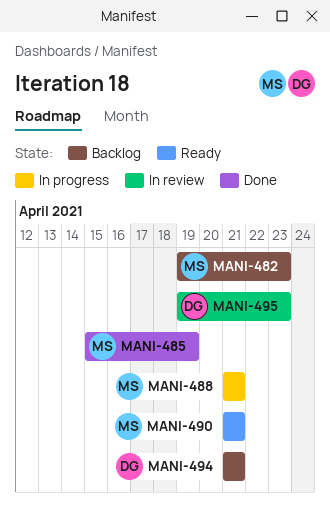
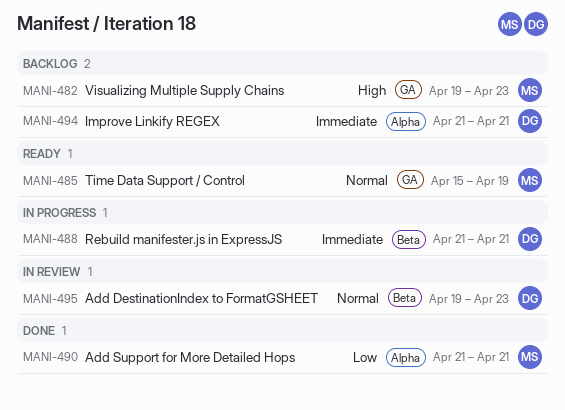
MANI-485, status: Done -> Ready
MANI-488, owner: MS -> DG
MANI-490, status: Ready -> Done

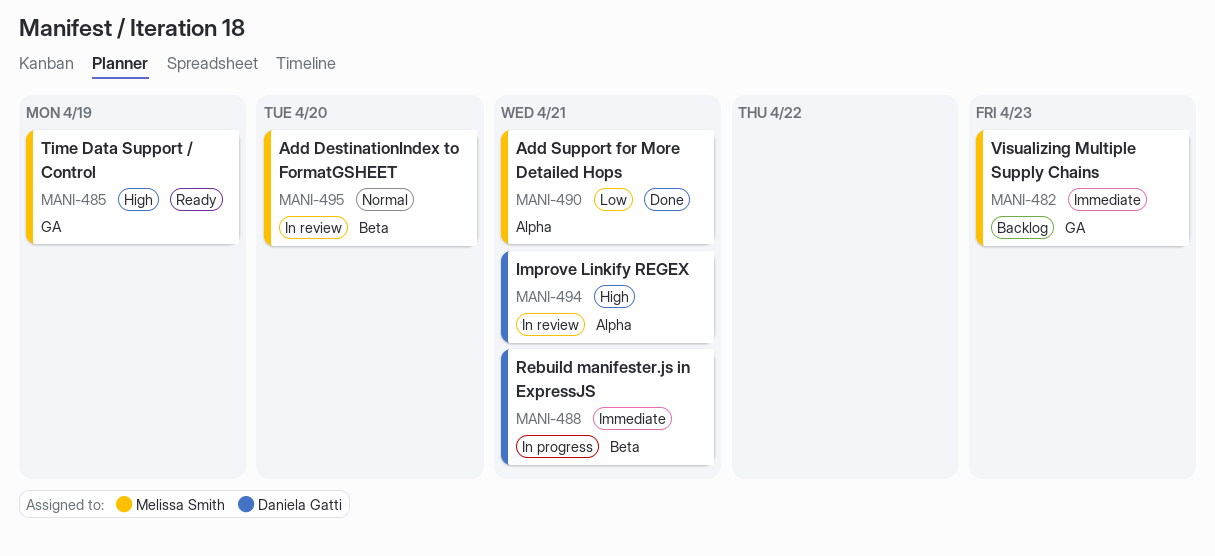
MANI-482, priority: High -> Immediate
MANI-485, priority: Normal -> High
MANI-494, status: Backlog -> In review
MANI-494, priority: Immediate -> High
MANI-495, owner: Daniela Gatti -> Melissa Smith
MANI-495, due: Apr 23 -> Apr 20

